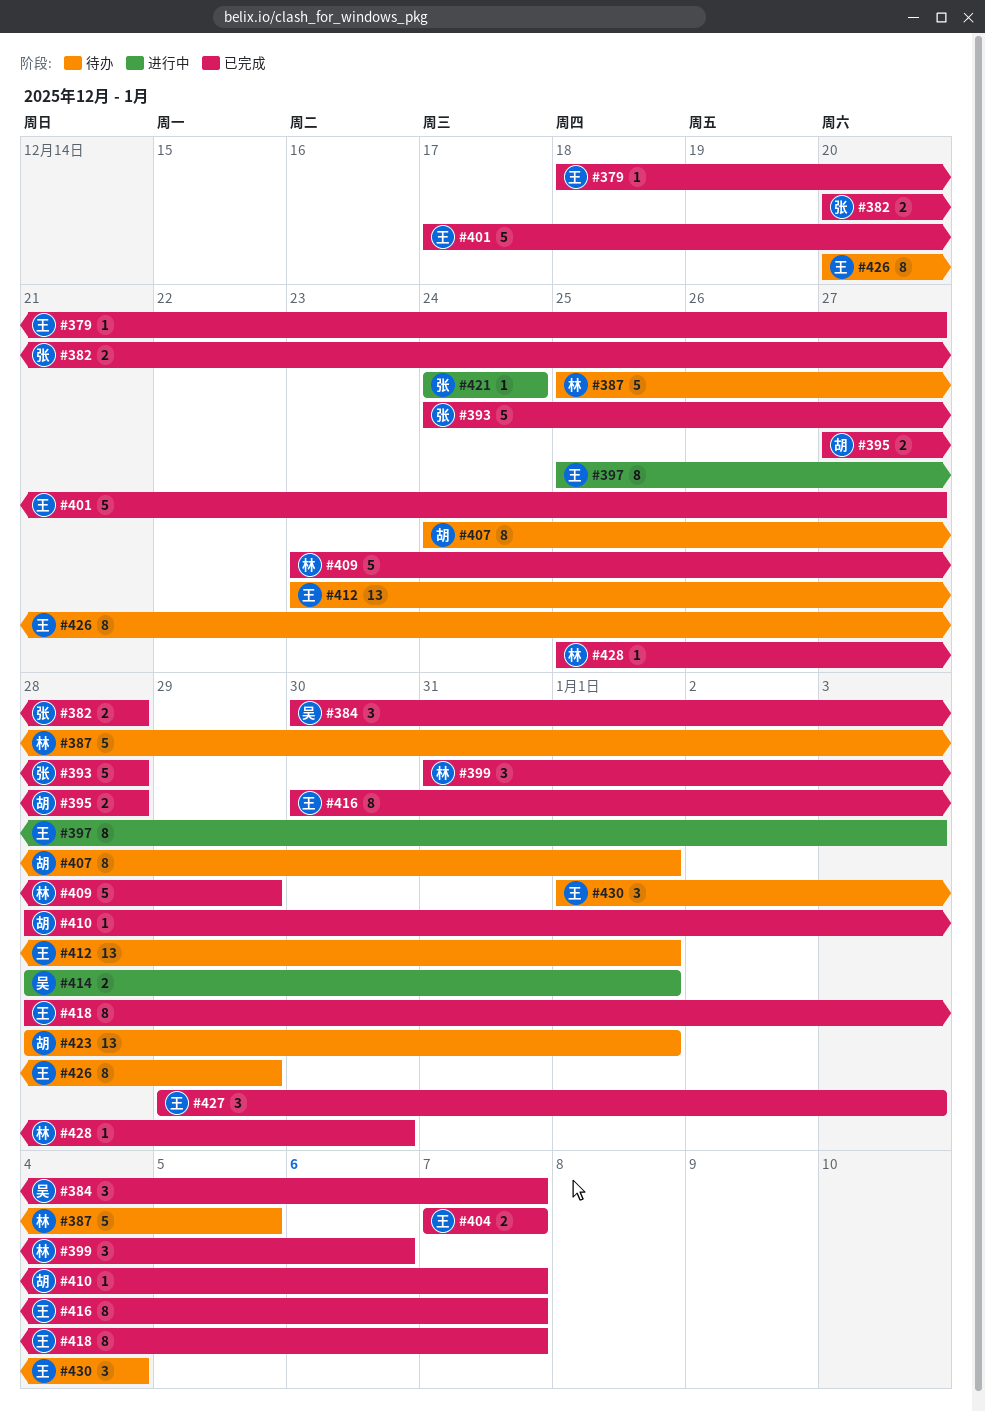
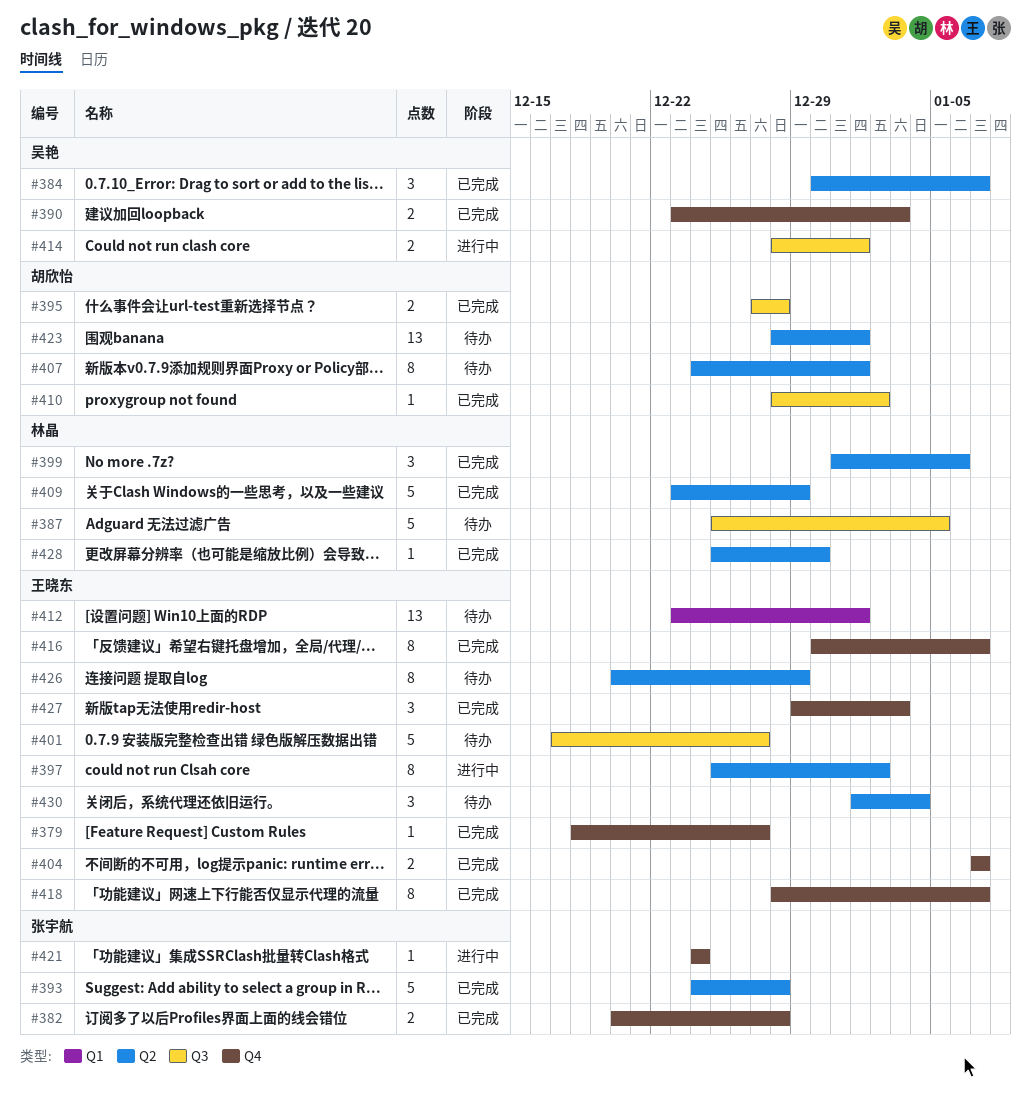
#390: none -> present
#397, due: Jan 3 -> Jan 2
#401, status: 已完成 -> 待办
#410, due: Jan 7 -> Jan 2

